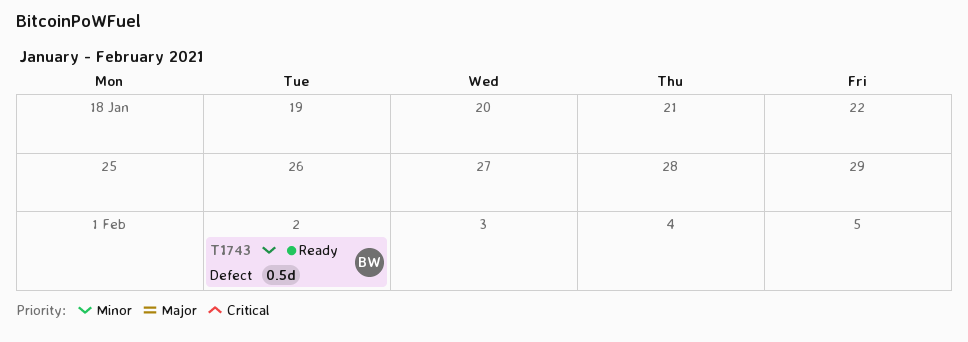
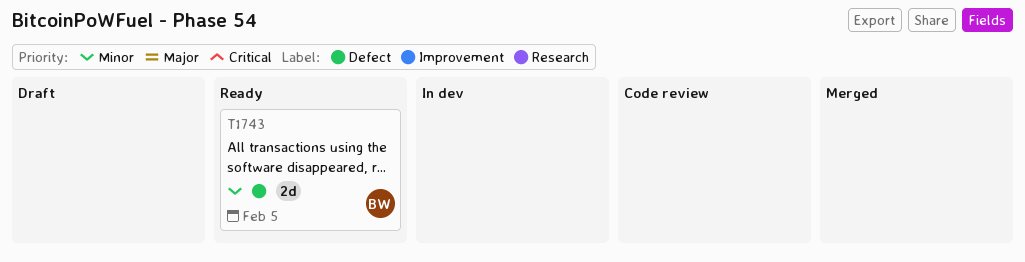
T1743, estimate: 0.5d -> 2d
T1743, due: Feb 2 -> Feb 5

